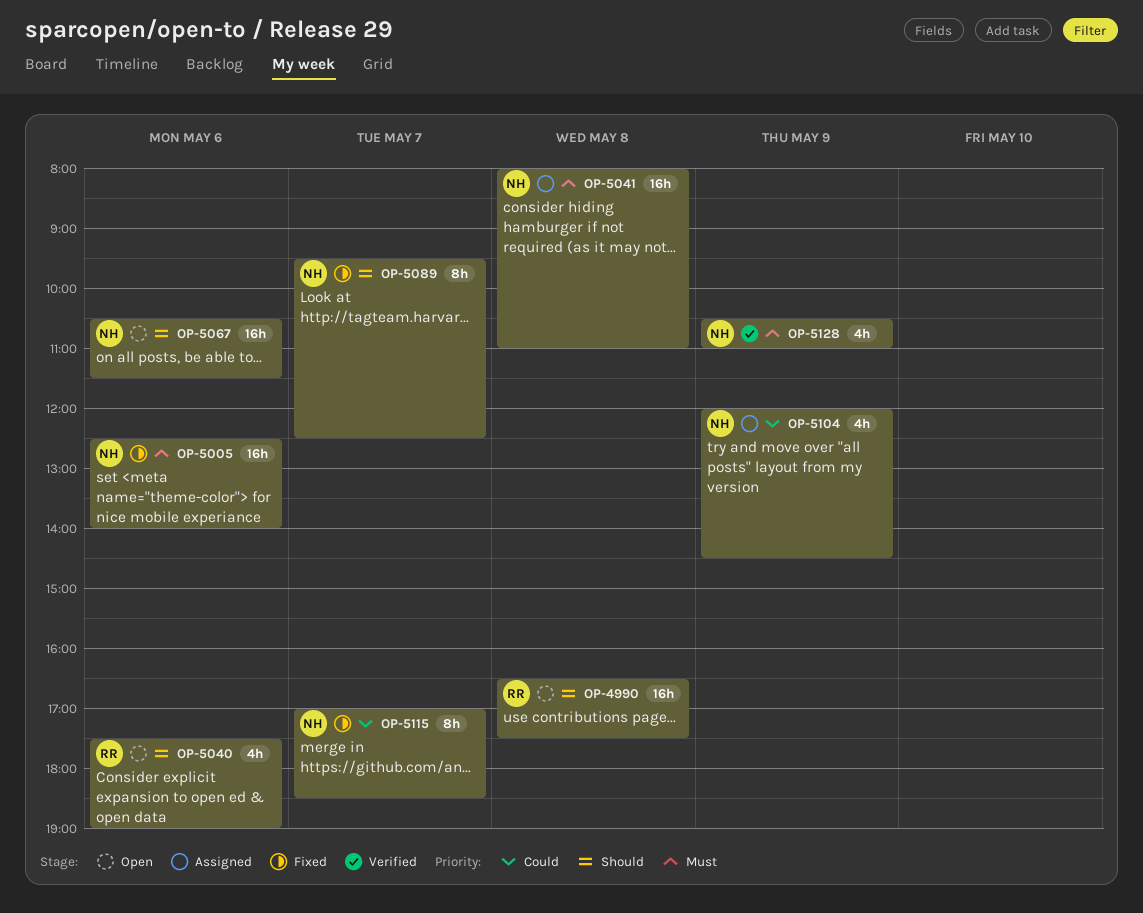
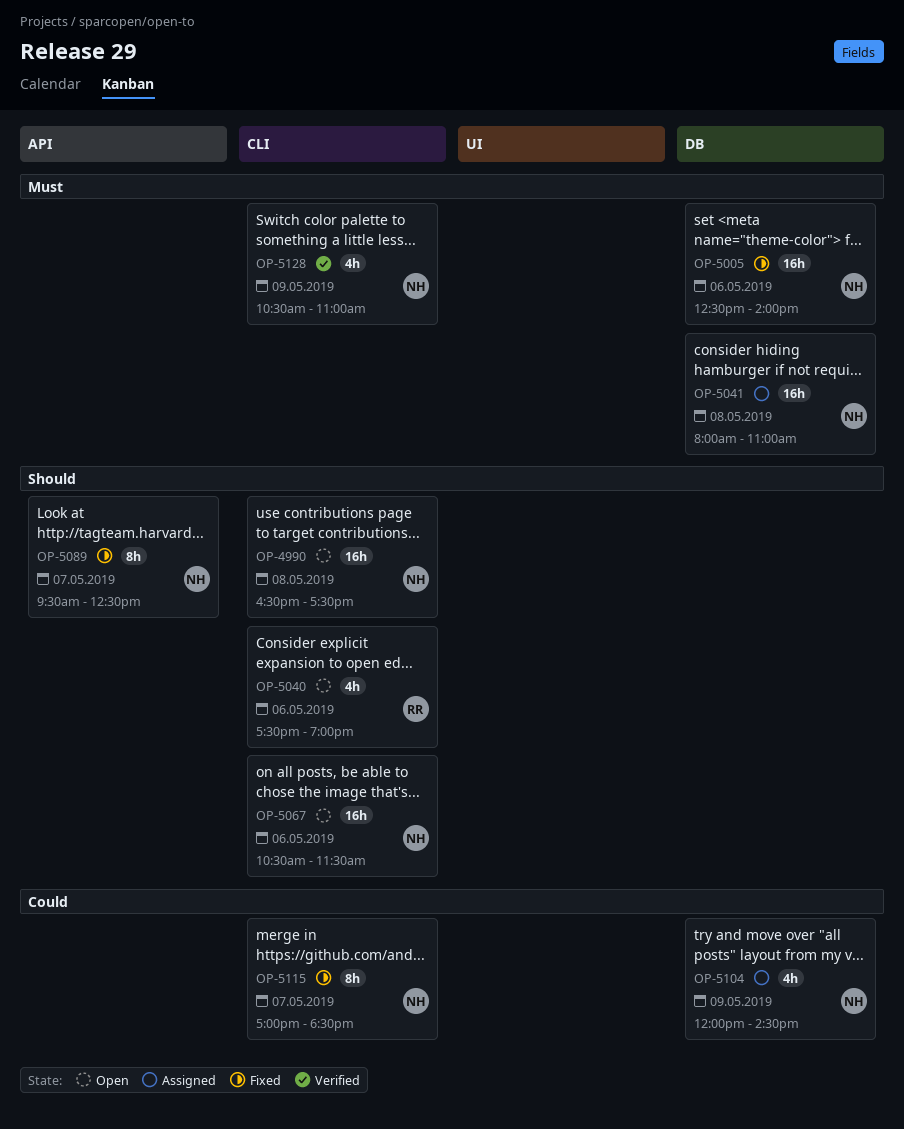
OP-4990, owner: RR -> NH

